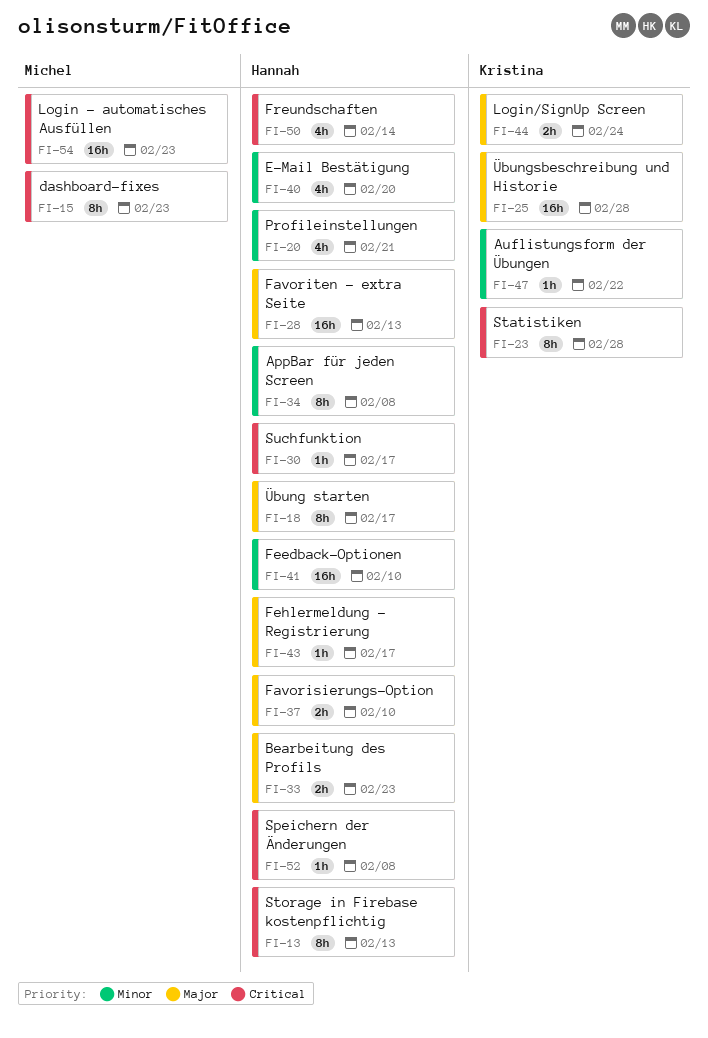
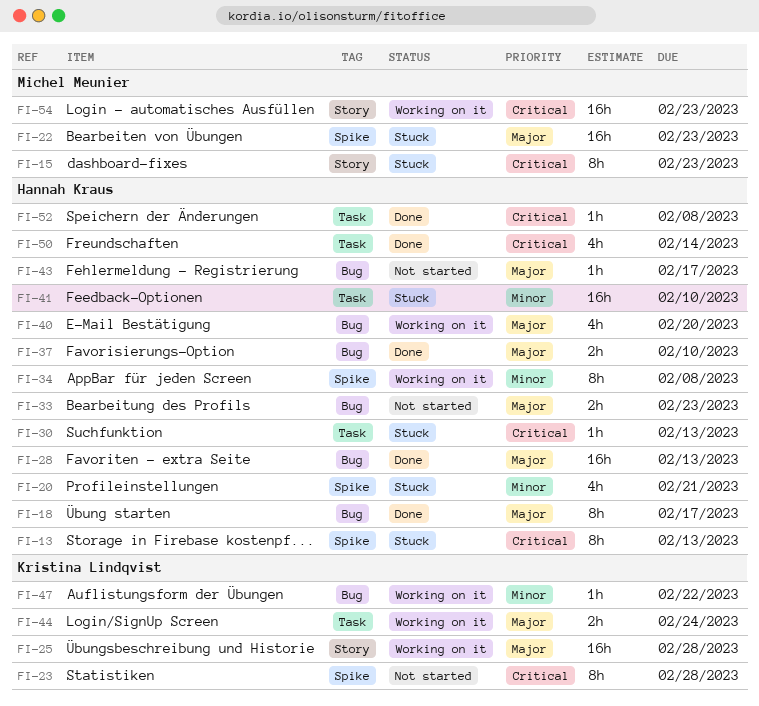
FI-22: none -> present
FI-30, due: Feb 17 -> Feb 13
FI-40, priority: Minor -> Major

